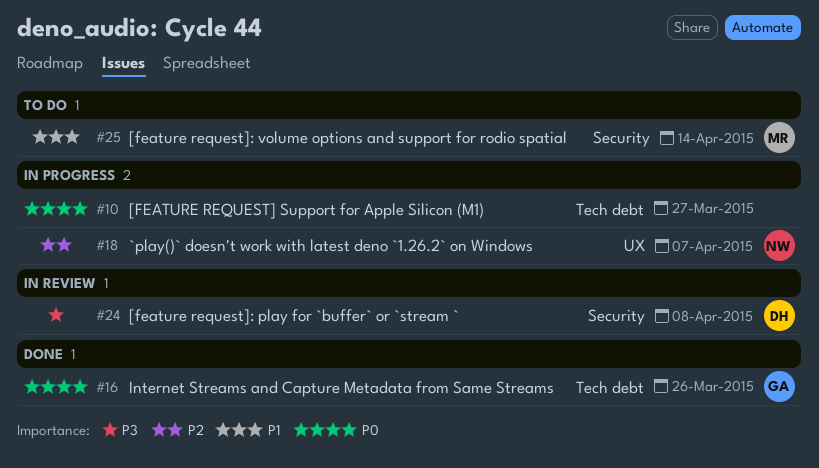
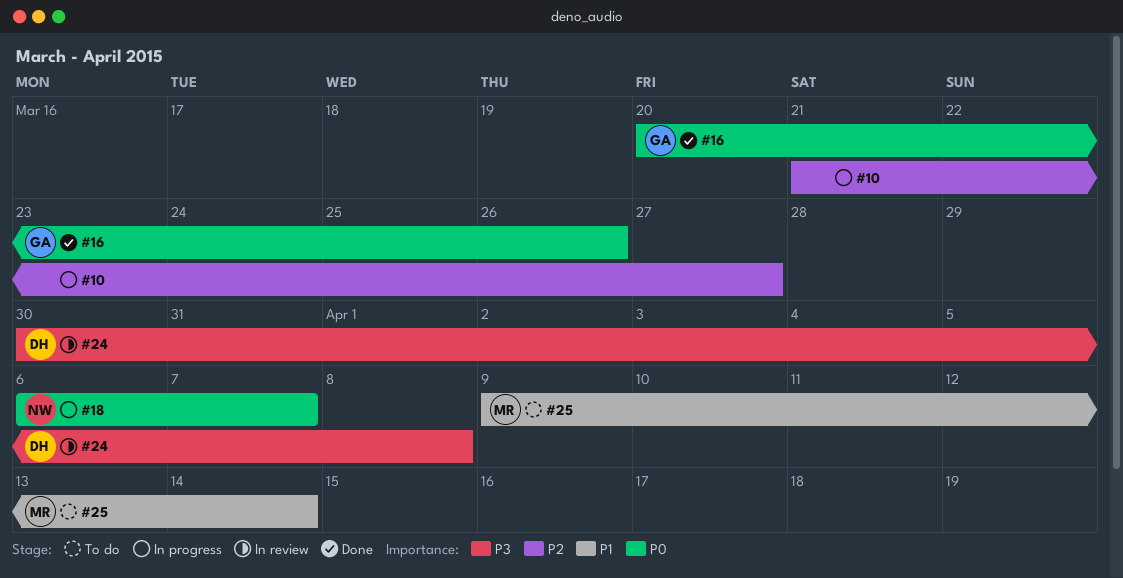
#10, priority: P0 -> P2
#18, priority: P2 -> P0

